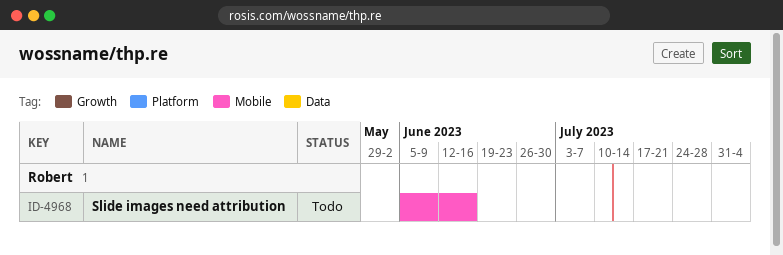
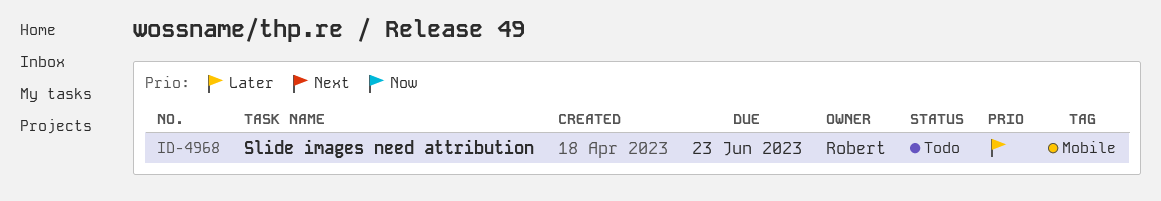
ID-4968, due: Jun 16 -> Jun 23

